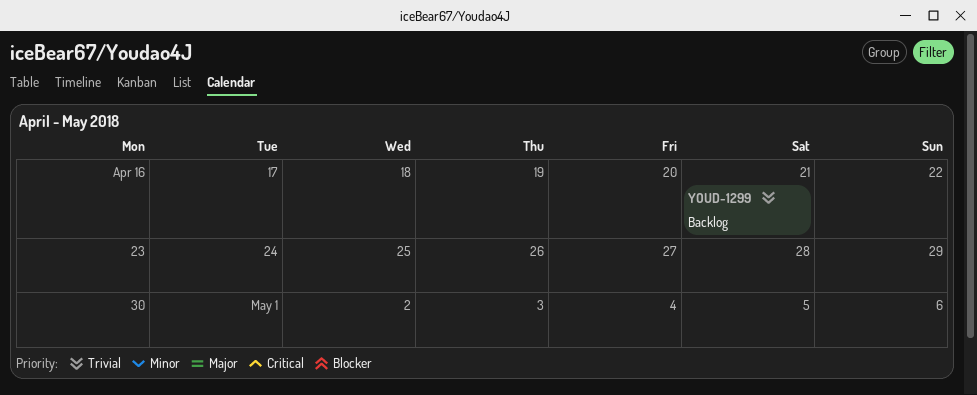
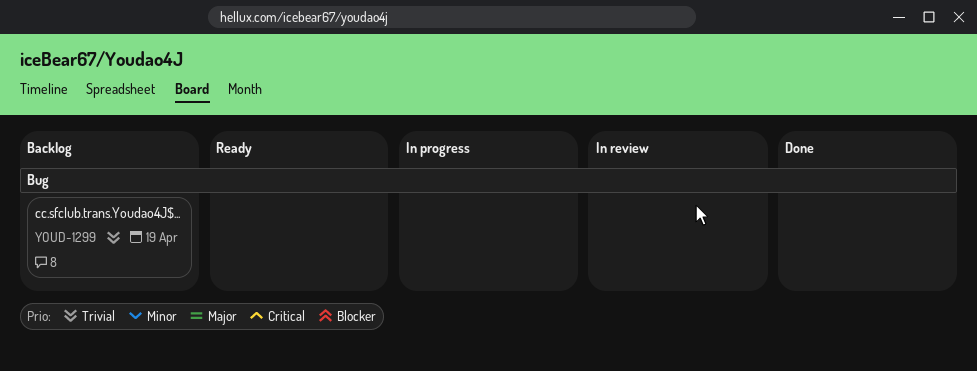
YOUD-1299, due: Apr 21 -> Apr 19

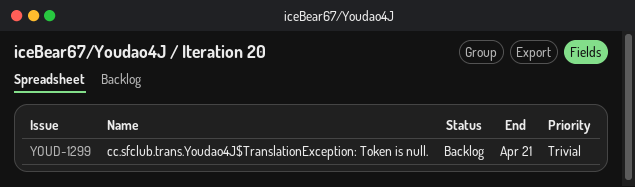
YOUD-1299, due: Apr 19 -> Apr 21

